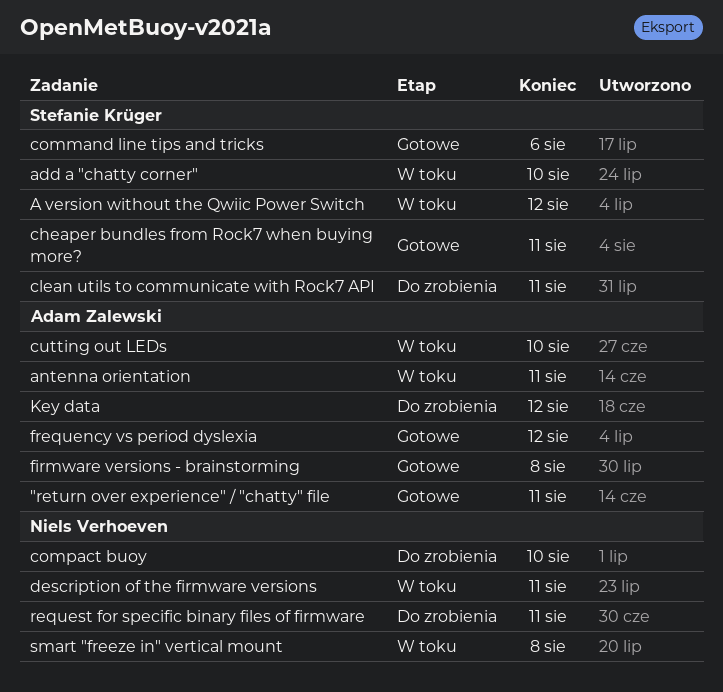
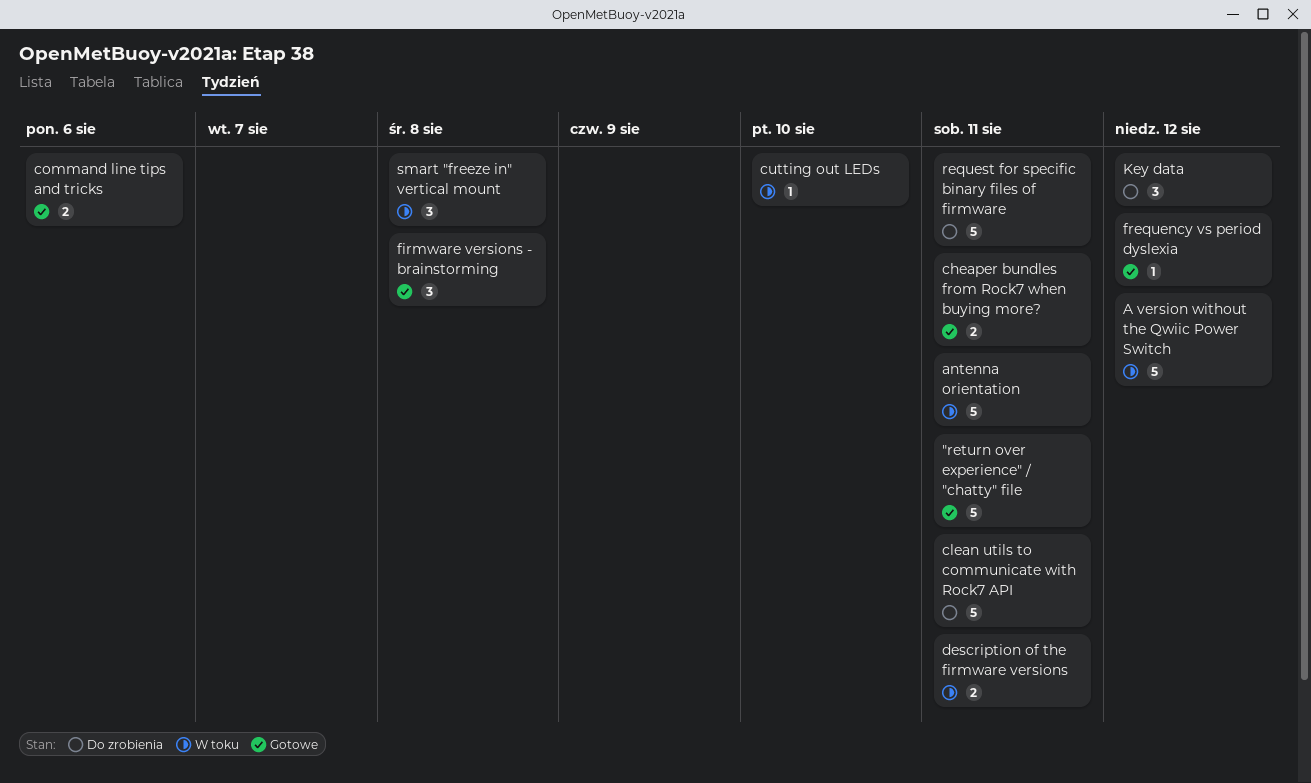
add a "chatty corner": present -> none
compact buoy: present -> none

